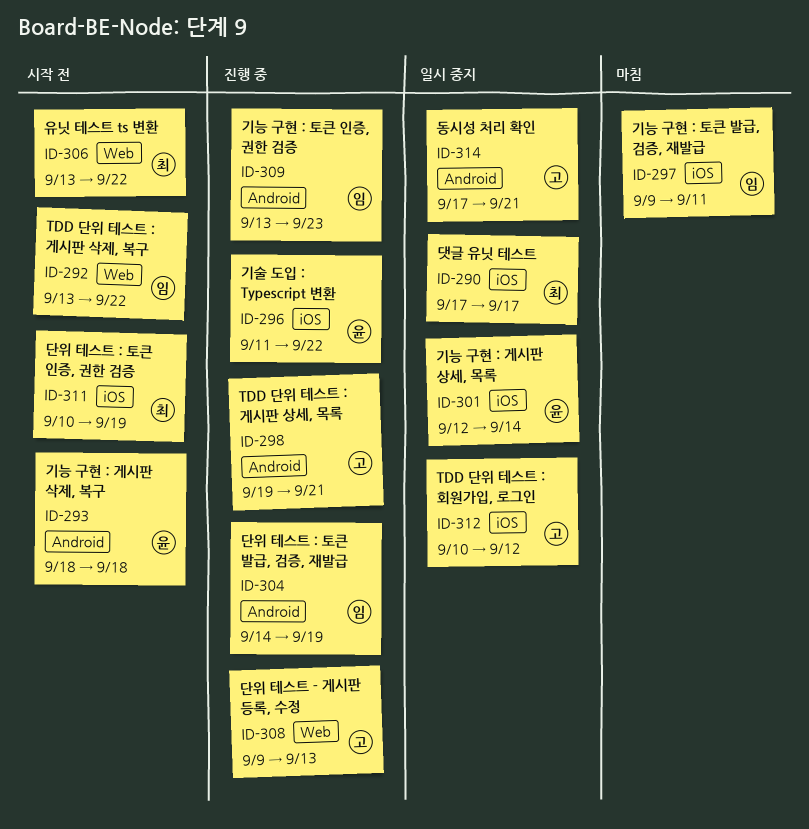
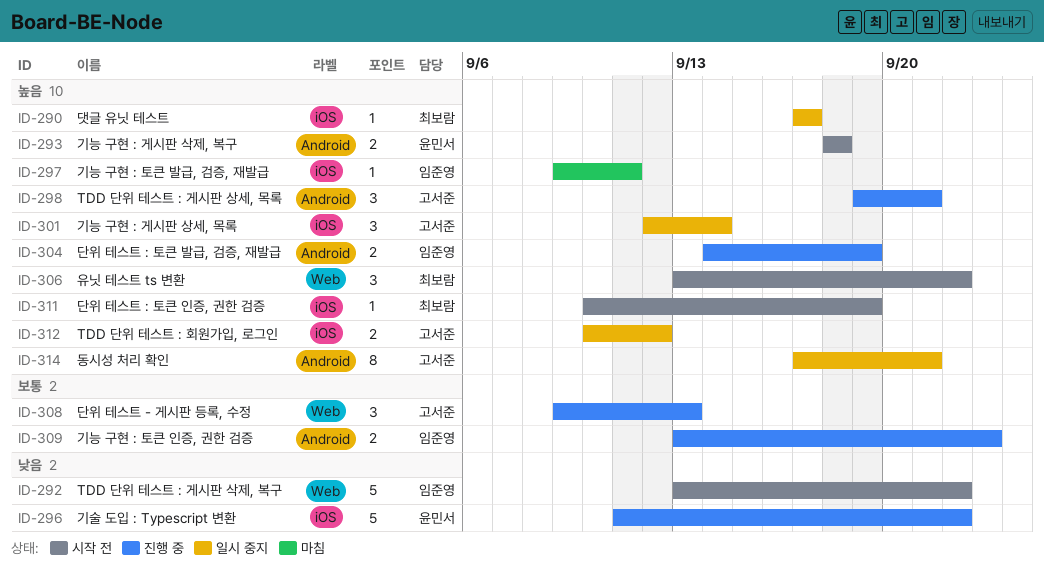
ID-301, owner: 윤민서 -> 고서준

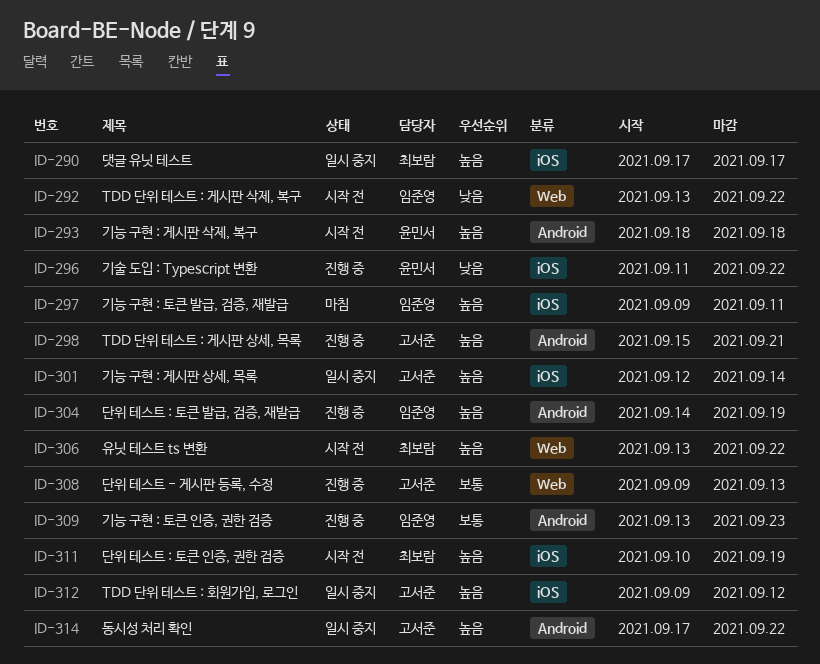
ID-298, start: Sep 19 -> Sep 15
ID-312, start: Sep 10 -> Sep 9
ID-314, due: Sep 21 -> Sep 22

